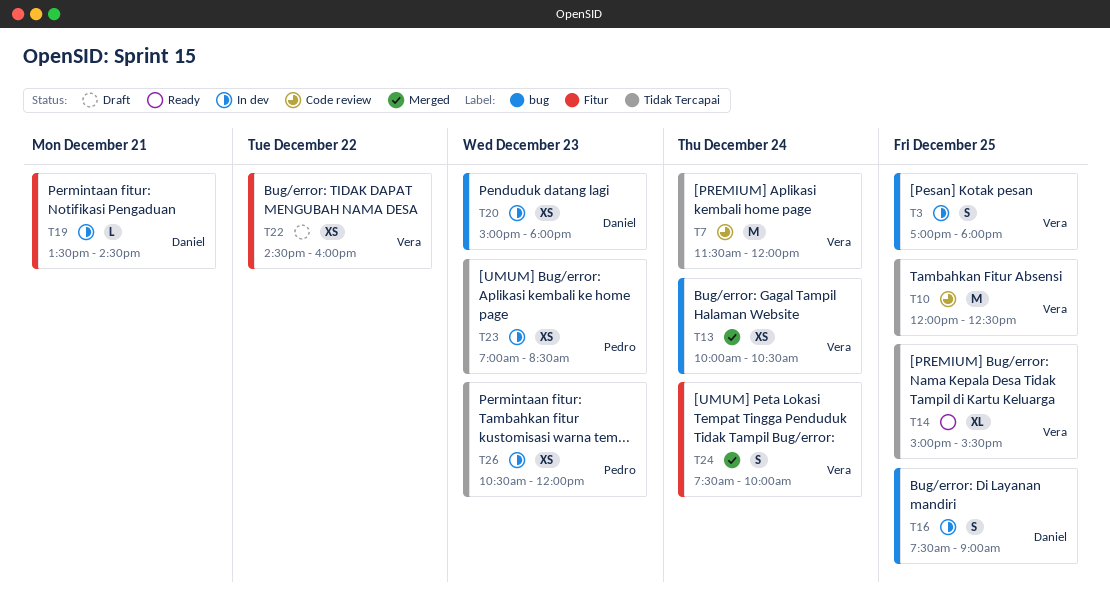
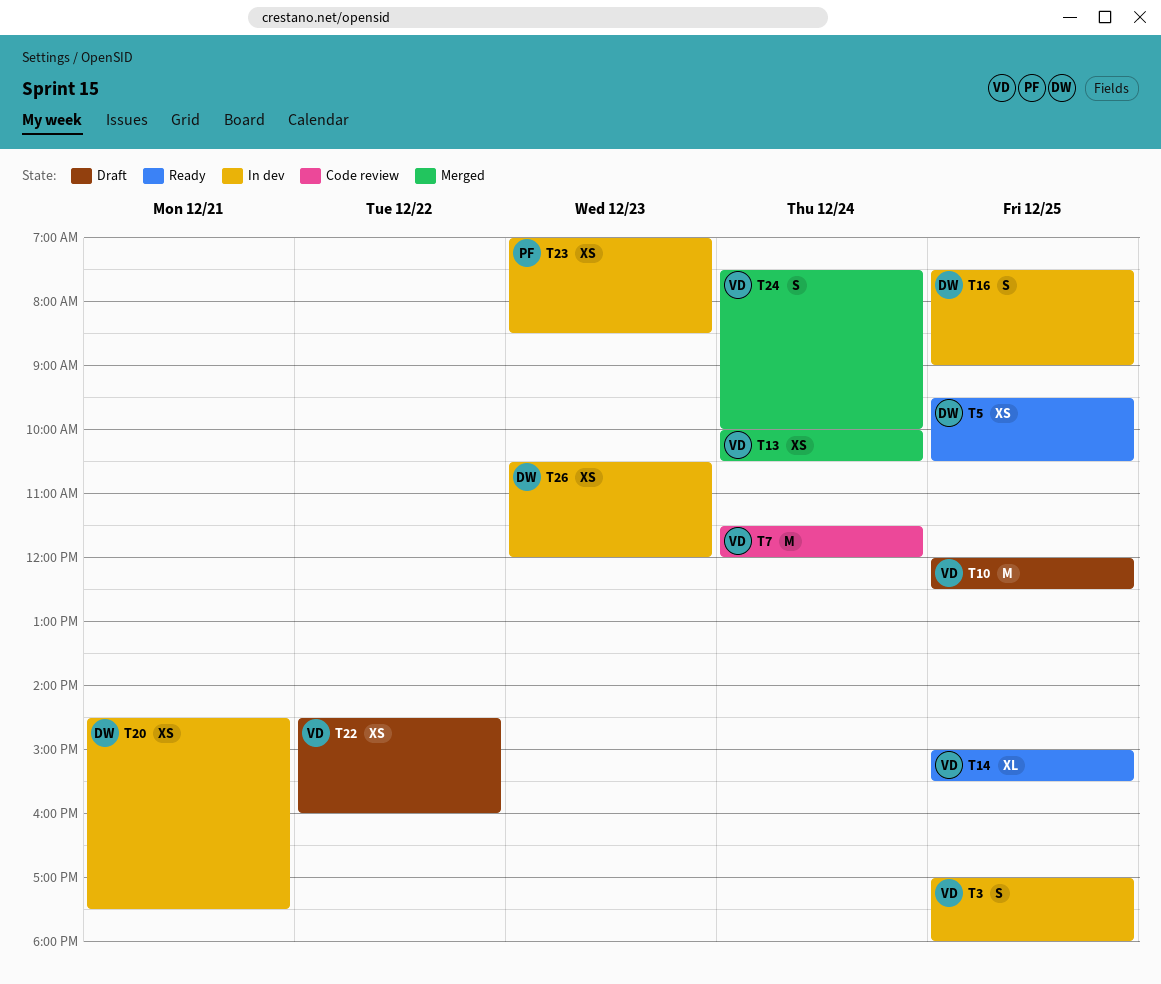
T5: none -> present
T10, status: Code review -> Draft
T19: present -> none
T20, day: Dec 23 -> Dec 21
T20, begins: 15:00 -> 14:30
T20, ends: 18:00 -> 17:30
T26, owner: Pedro -> Daniel

